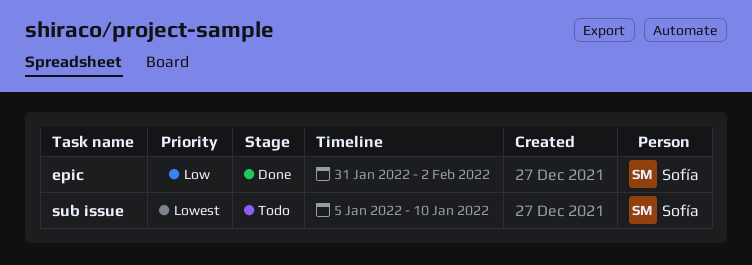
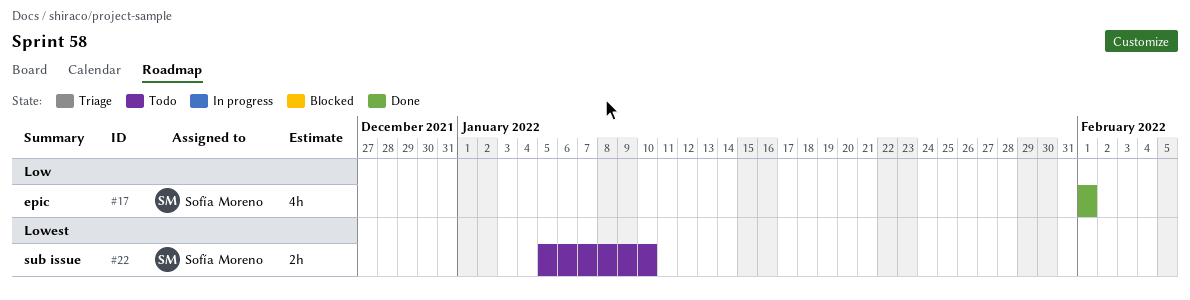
epic, start: Jan 31 -> Feb 1
epic, due: Feb 2 -> Feb 1

